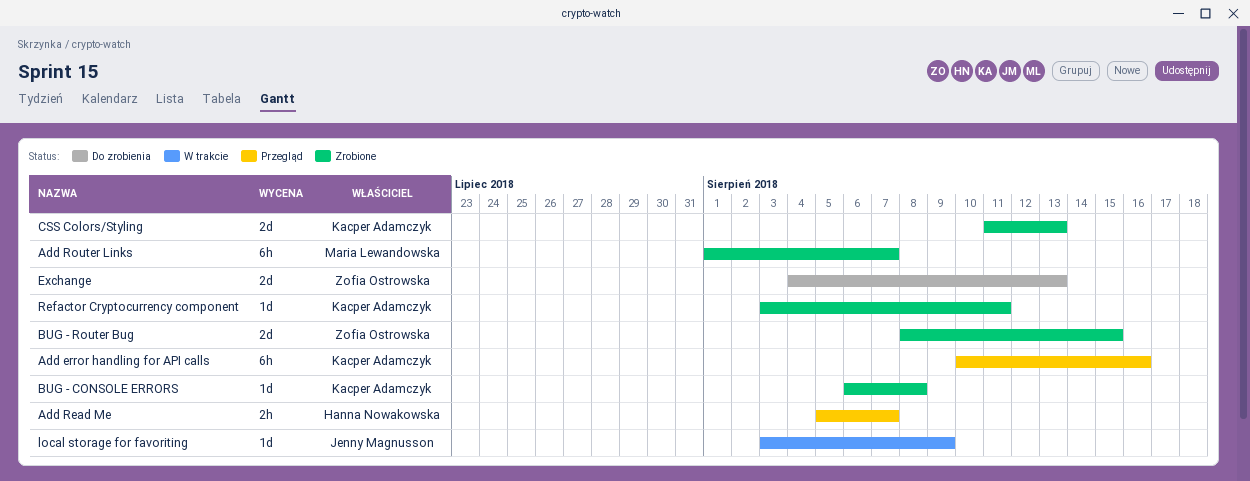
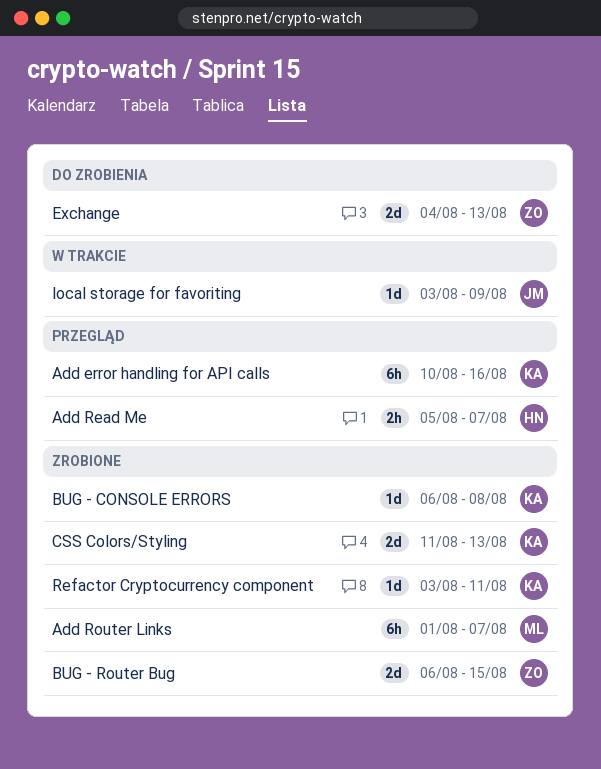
BUG - Router Bug, start: Aug 8 -> Aug 6

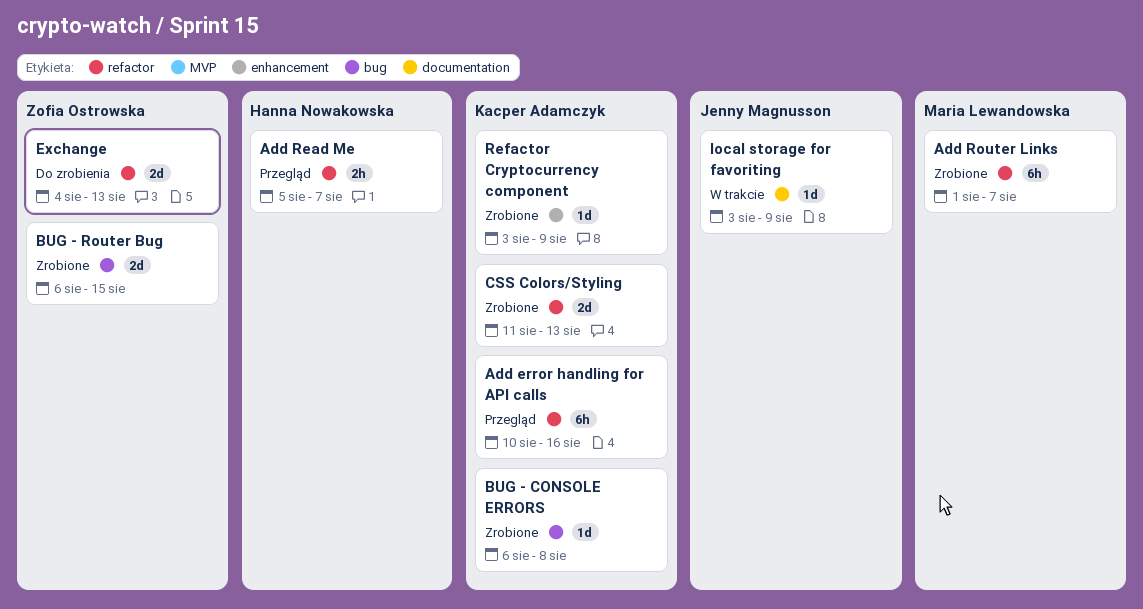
Refactor Cryptocurrency component, due: Aug 11 -> Aug 9

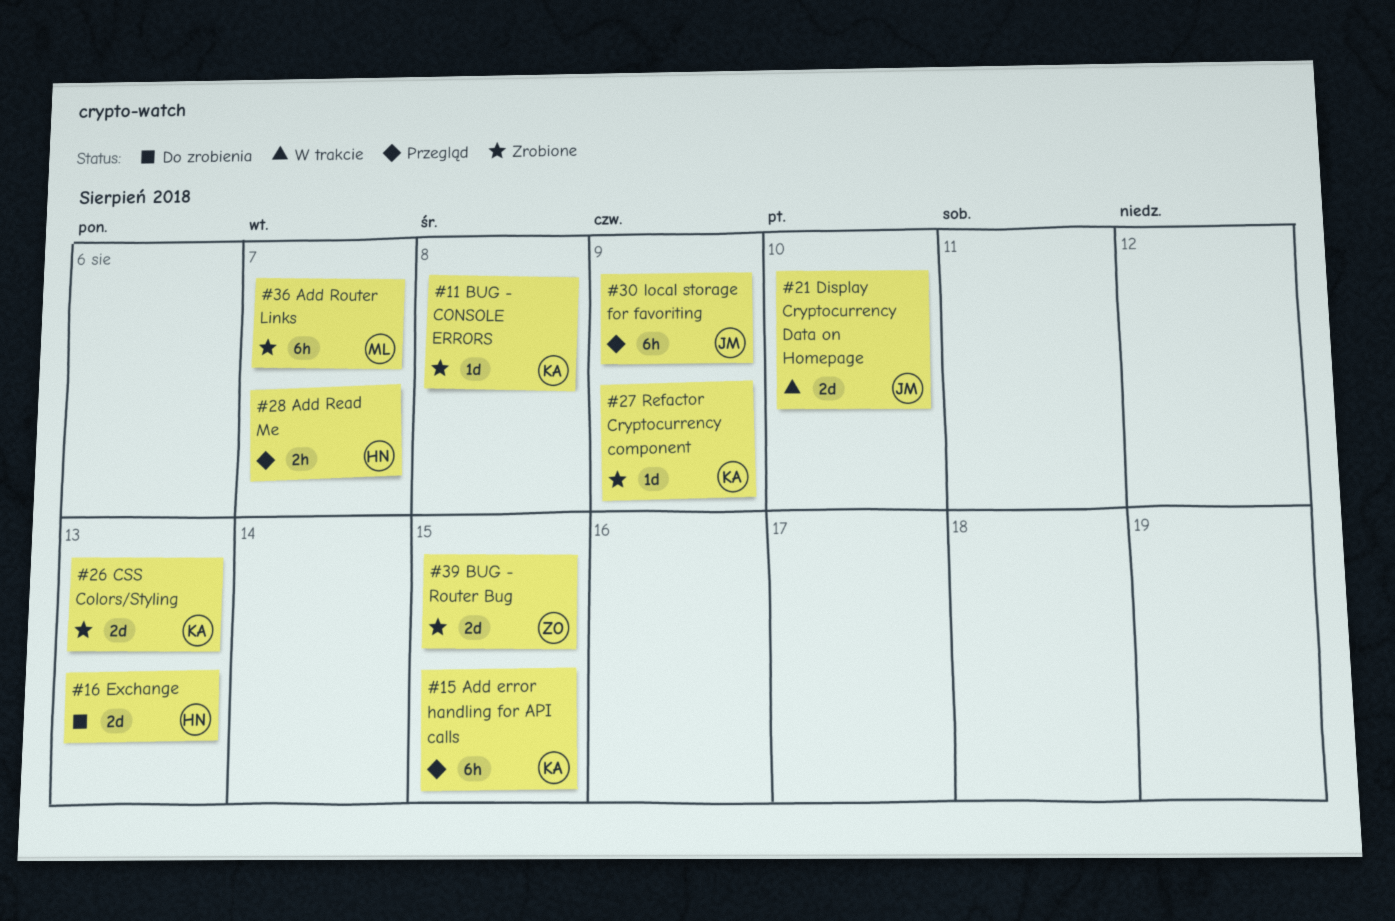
Add error handling for API calls, due: Aug 16 -> Aug 15
Display Cryptocurrency Data on Homepage: none -> present
Exchange, owner: Zofia Ostrowska -> Hanna Nowakowska
local storage for favoriting, status: W trakcie -> Przegląd
local storage for favoriting, estimate: 1d -> 6h

